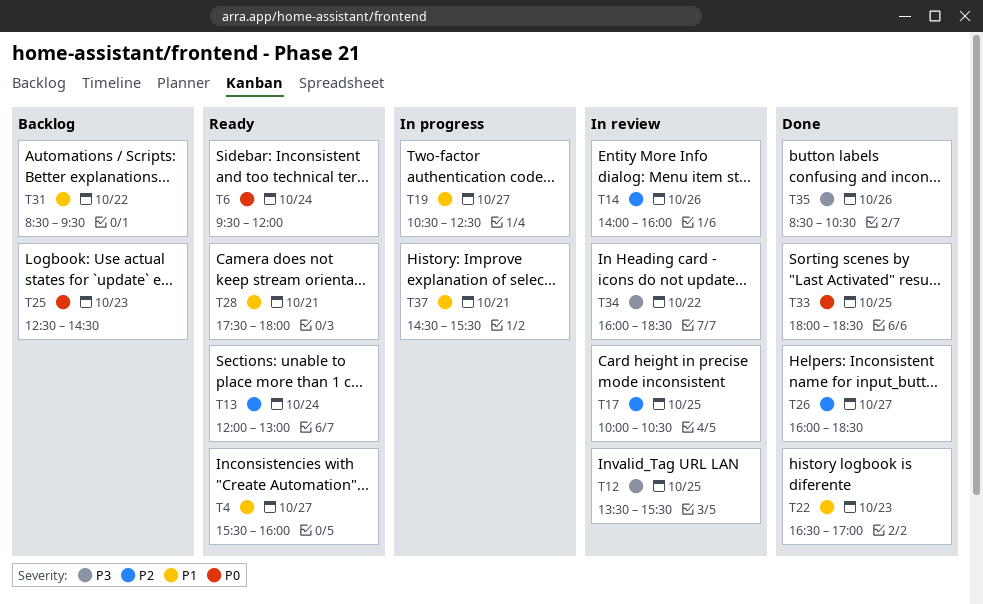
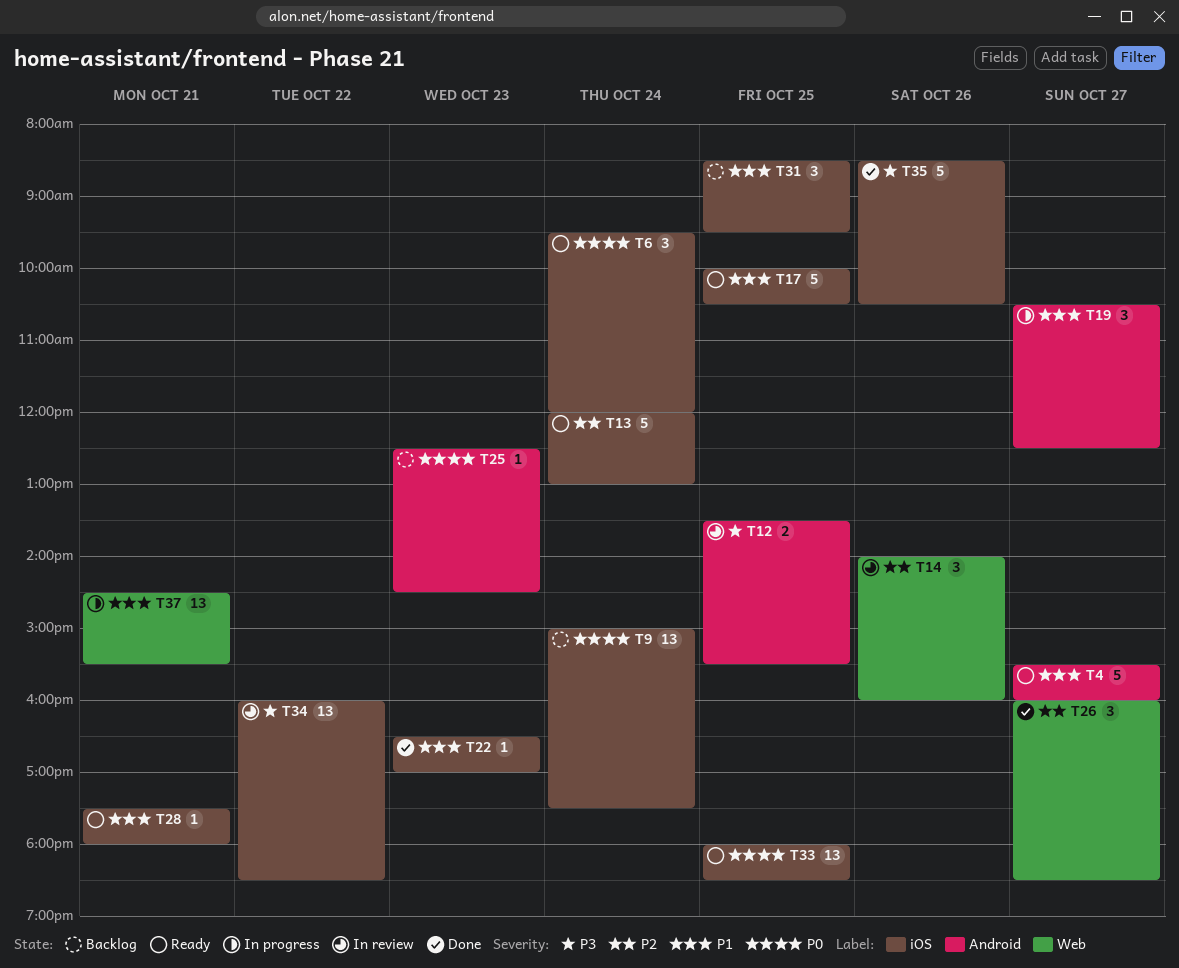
T9: none -> present
T17, status: In review -> Ready
T17, priority: P2 -> P1
T31, day: Oct 22 -> Oct 25
T33, status: Done -> Ready

